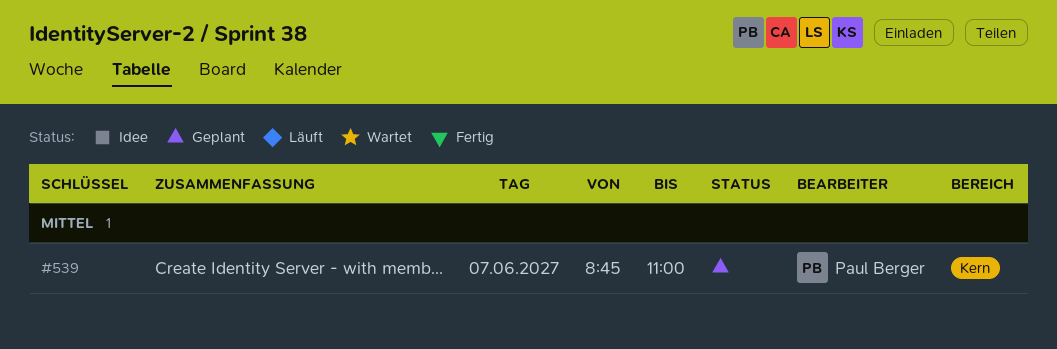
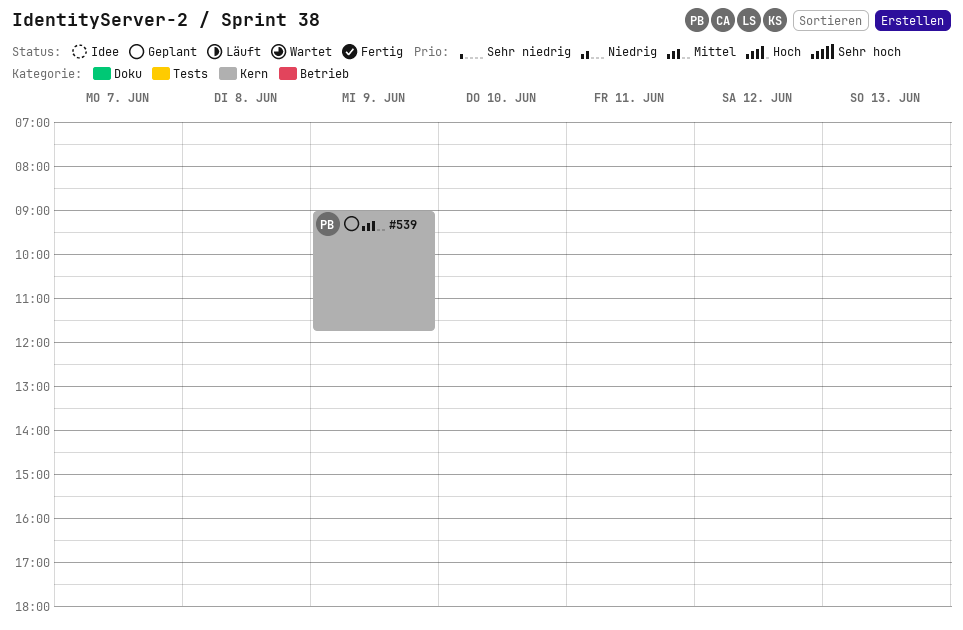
#539, day: Jun 7 -> Jun 9
#539, begins: 08:45 -> 09:00
#539, ends: 11:00 -> 11:45

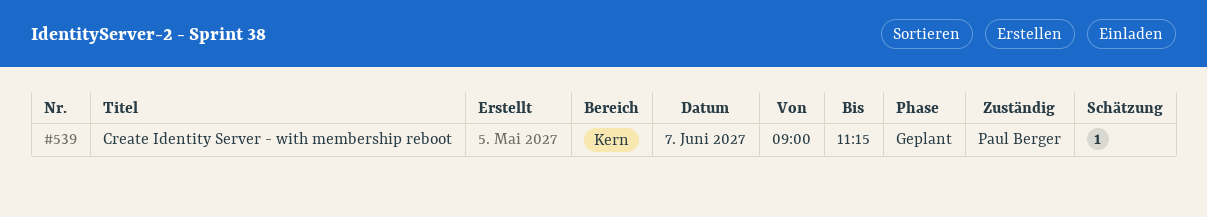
#539, day: Jun 9 -> Jun 7
#539, ends: 11:45 -> 11:15

